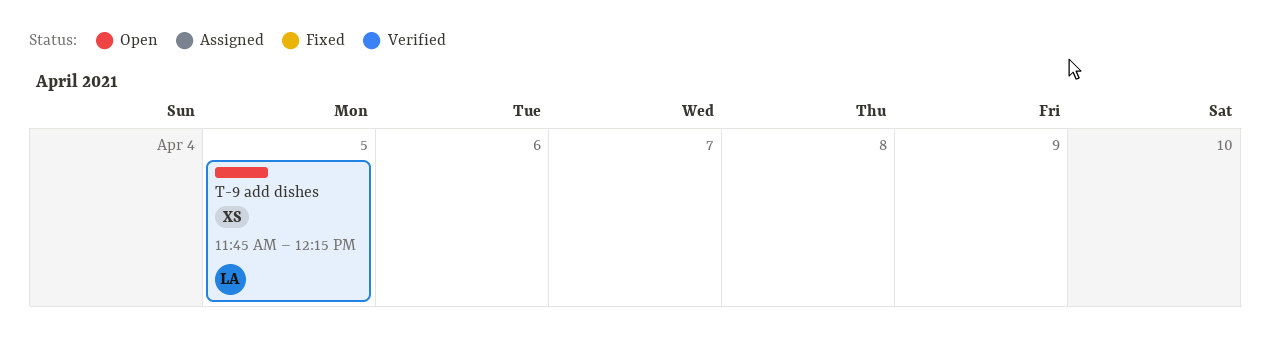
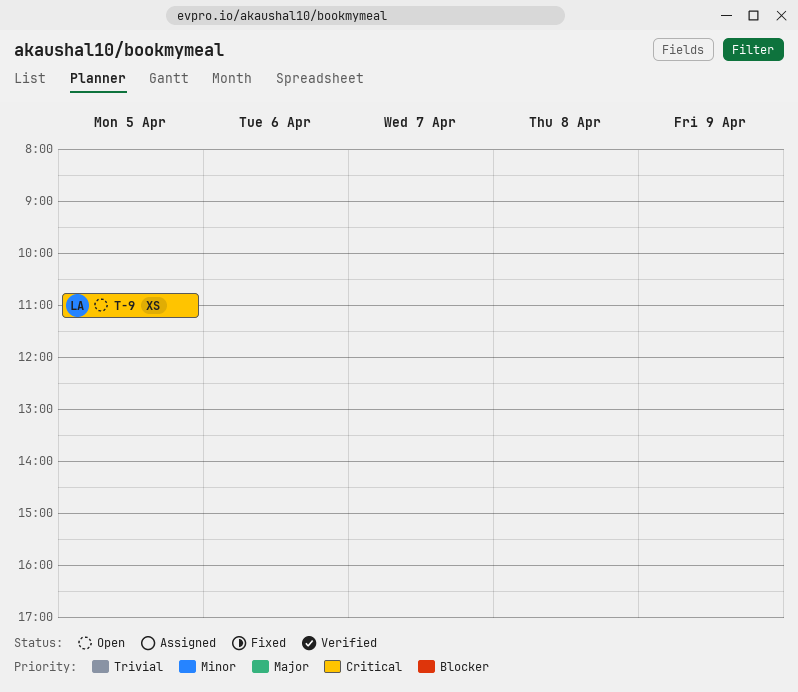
T-9, begins: 11:45 -> 10:45
T-9, ends: 12:15 -> 11:15

